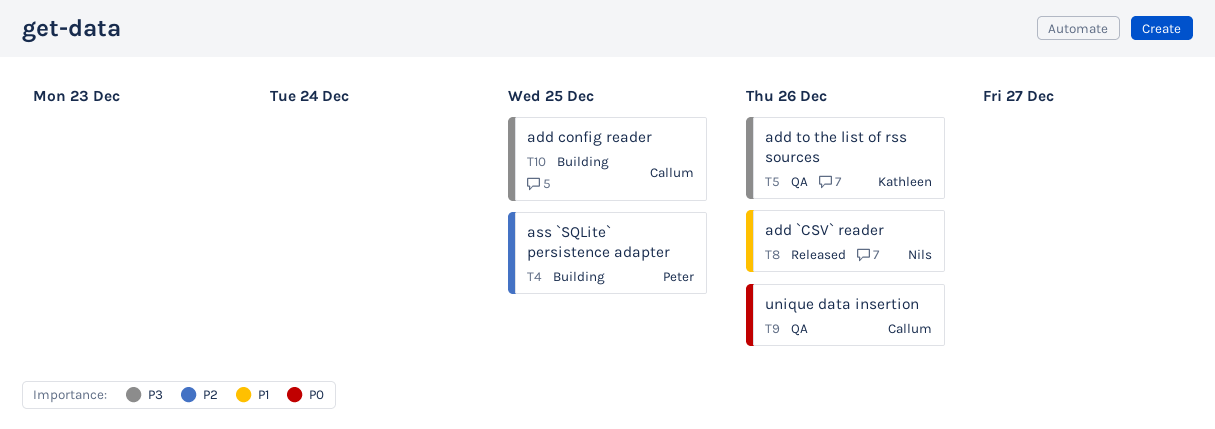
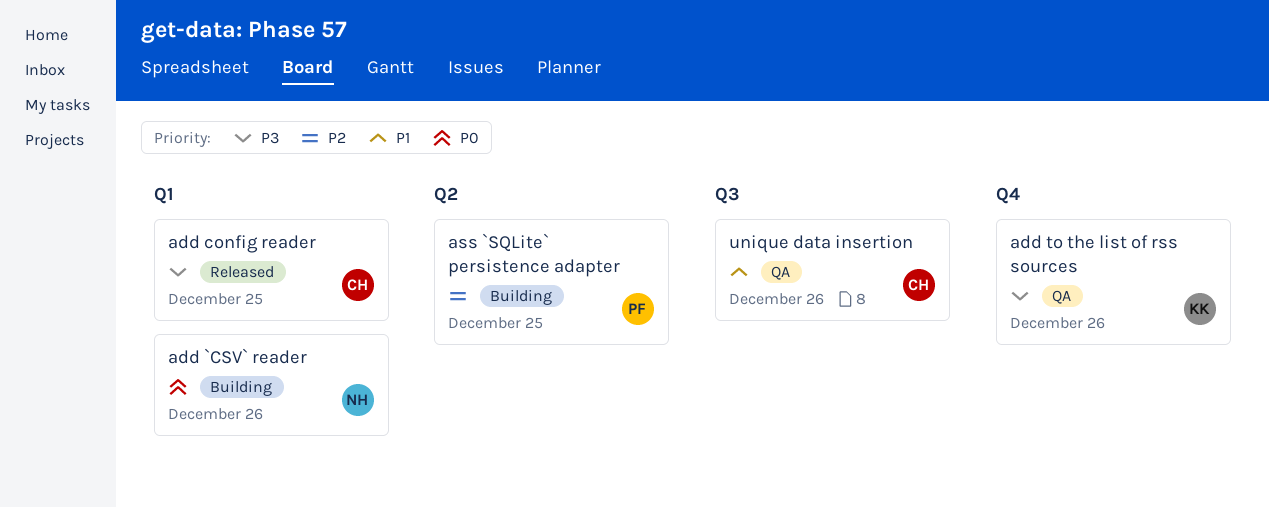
add `CSV` reader, status: Released -> Building
add `CSV` reader, priority: P1 -> P0
add config reader, status: Building -> Released
unique data insertion, priority: P0 -> P1

